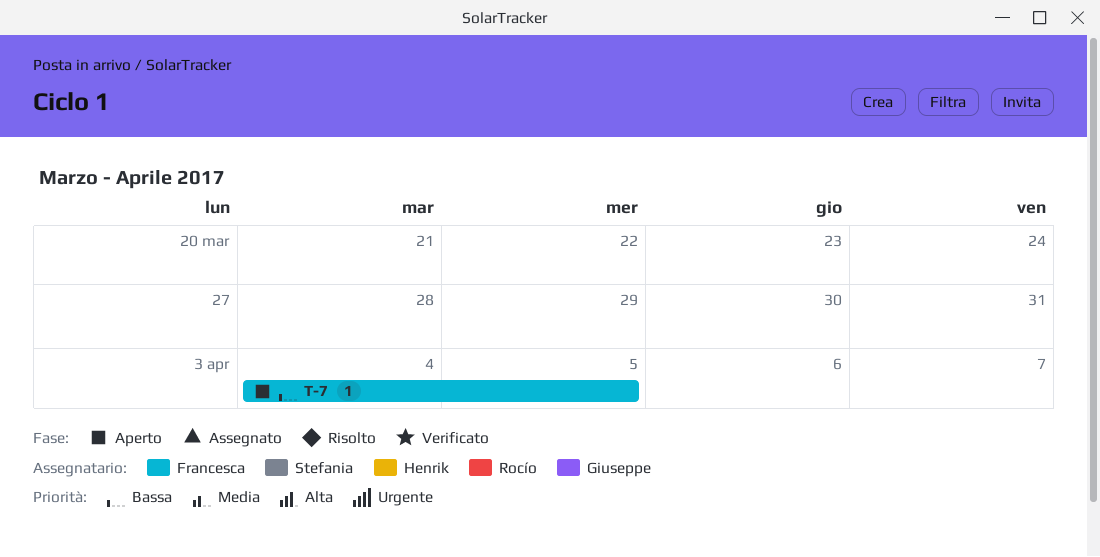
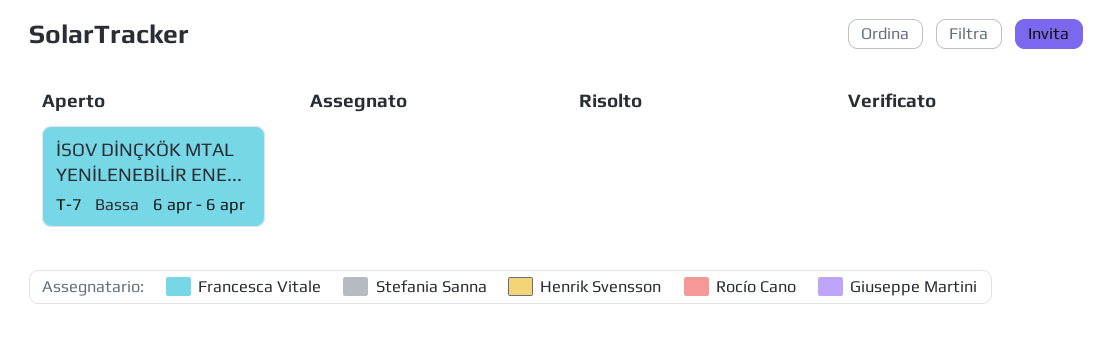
T-7, start: Apr 4 -> Apr 6
T-7, due: Apr 5 -> Apr 6

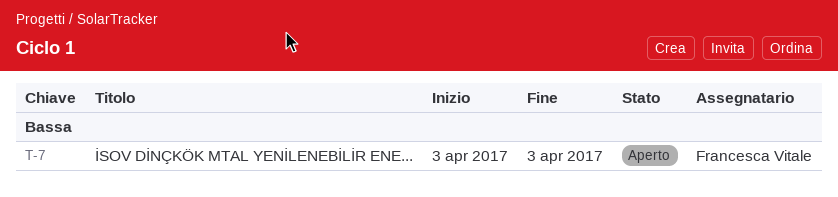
T-7, start: Apr 6 -> Apr 3
T-7, due: Apr 6 -> Apr 3

